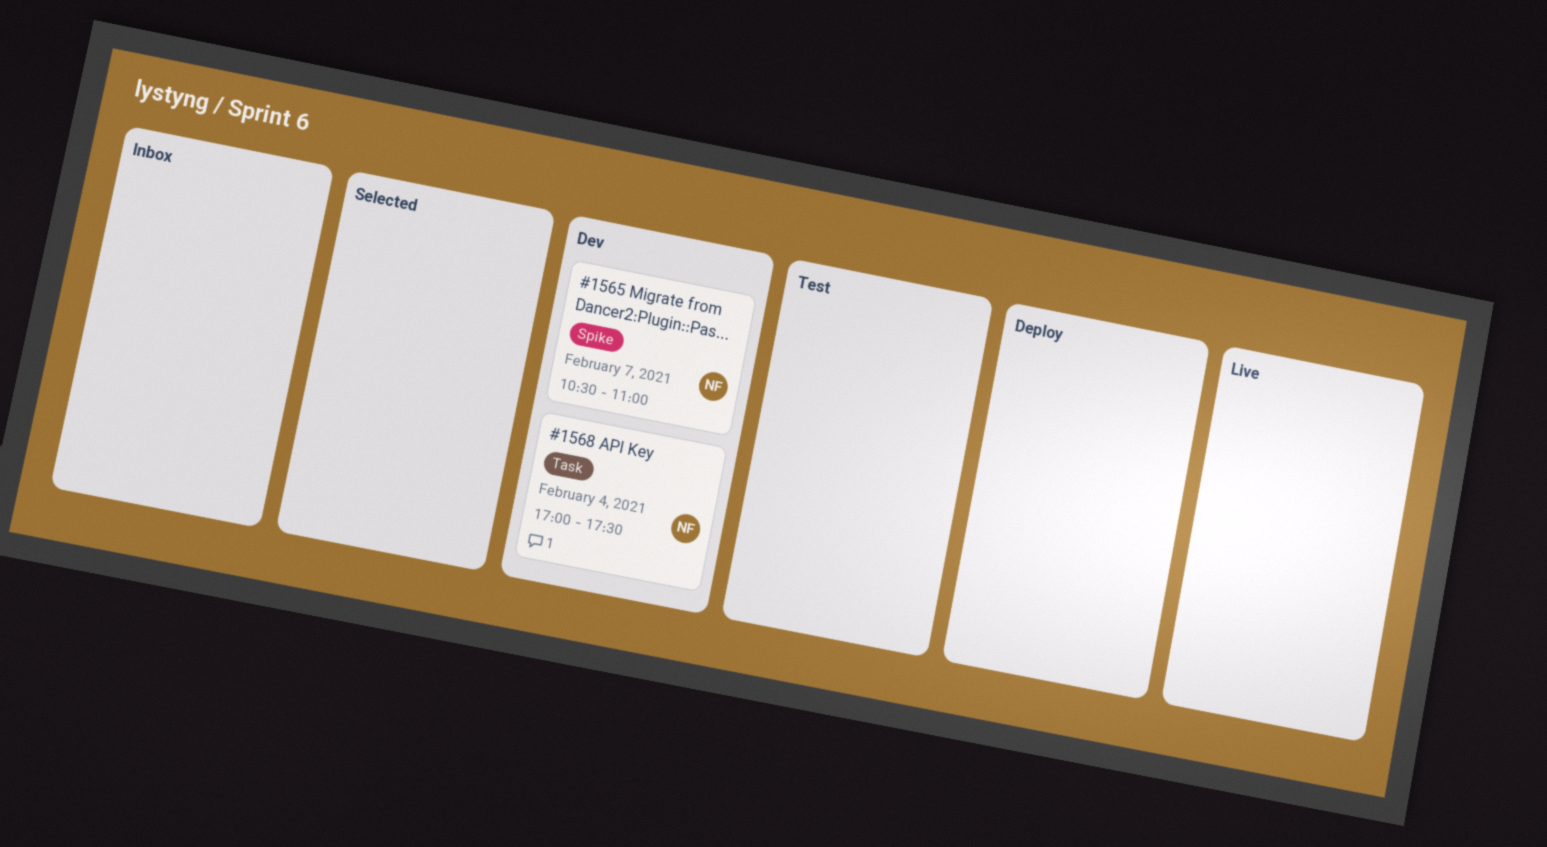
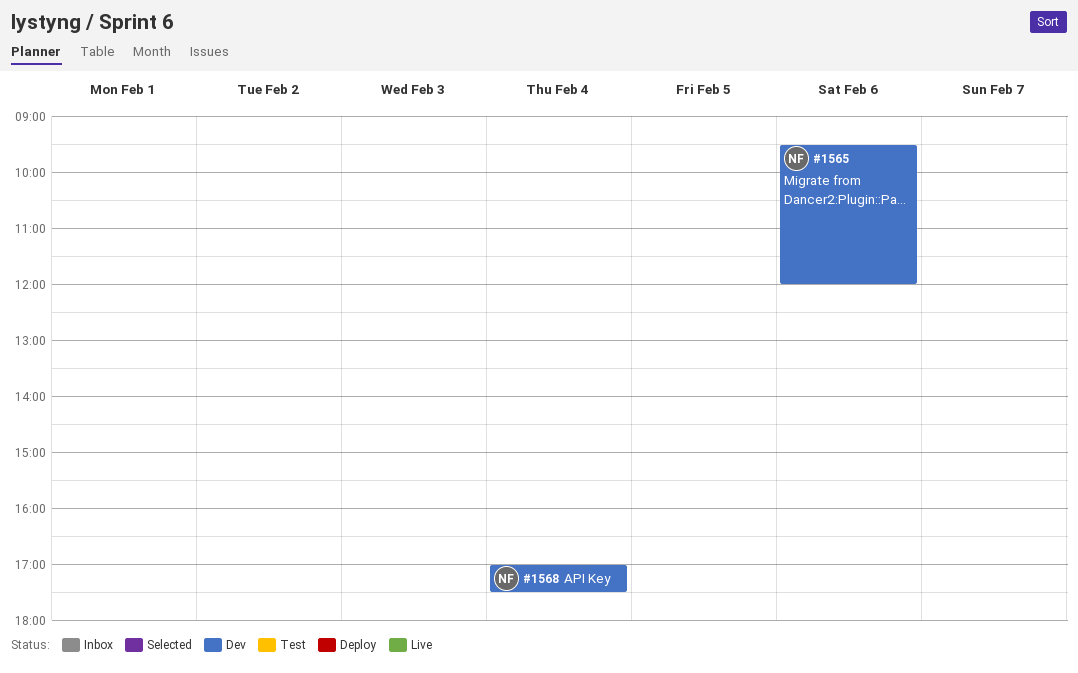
#1565, day: Feb 7 -> Feb 6
#1565, begins: 10:30 -> 09:30
#1565, ends: 11:00 -> 12:00

